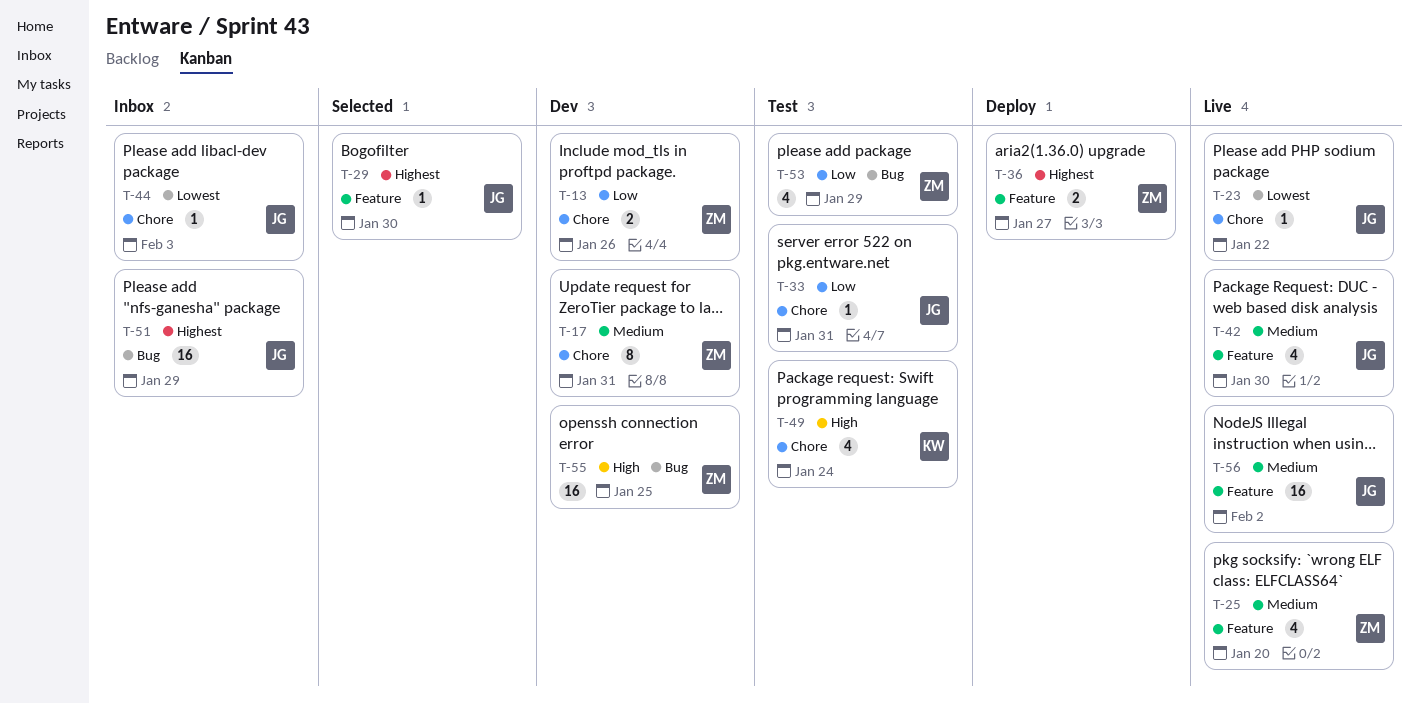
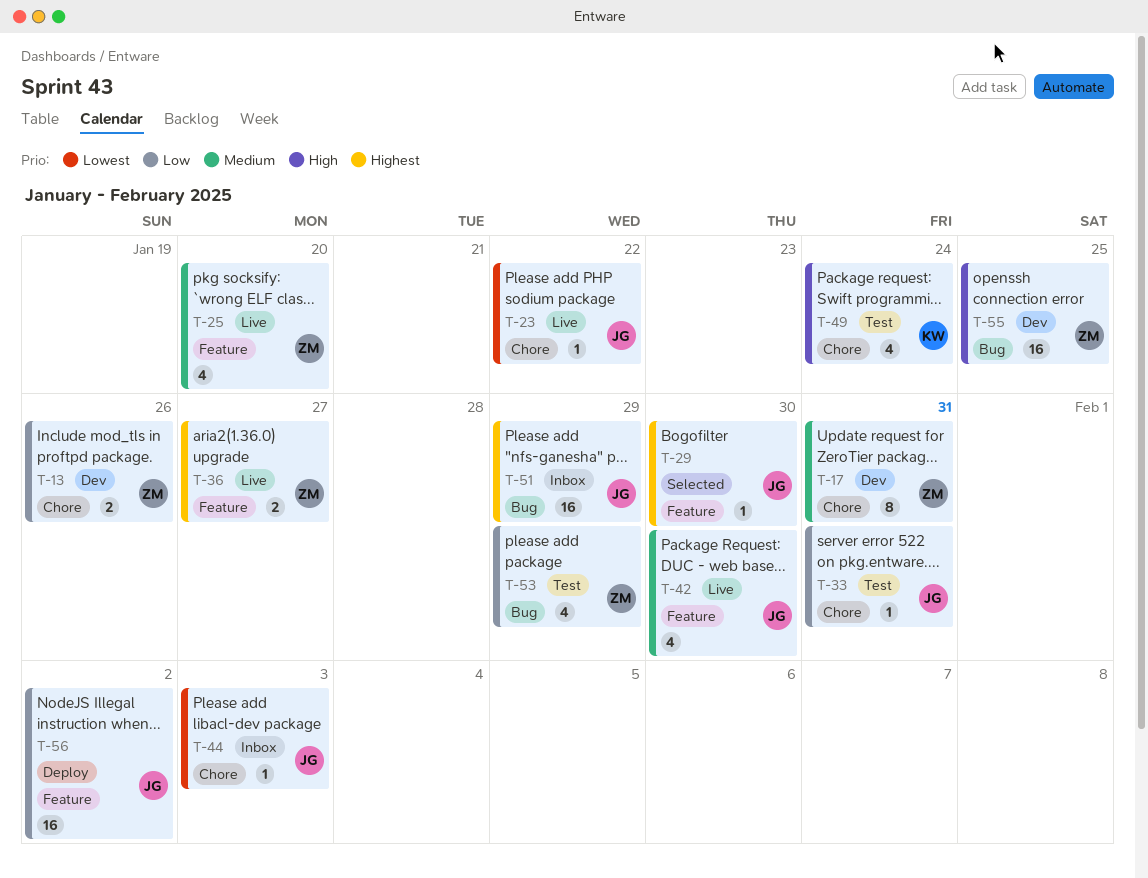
T-36, status: Deploy -> Live
T-56, status: Live -> Deploy
T-56, priority: Medium -> Low

